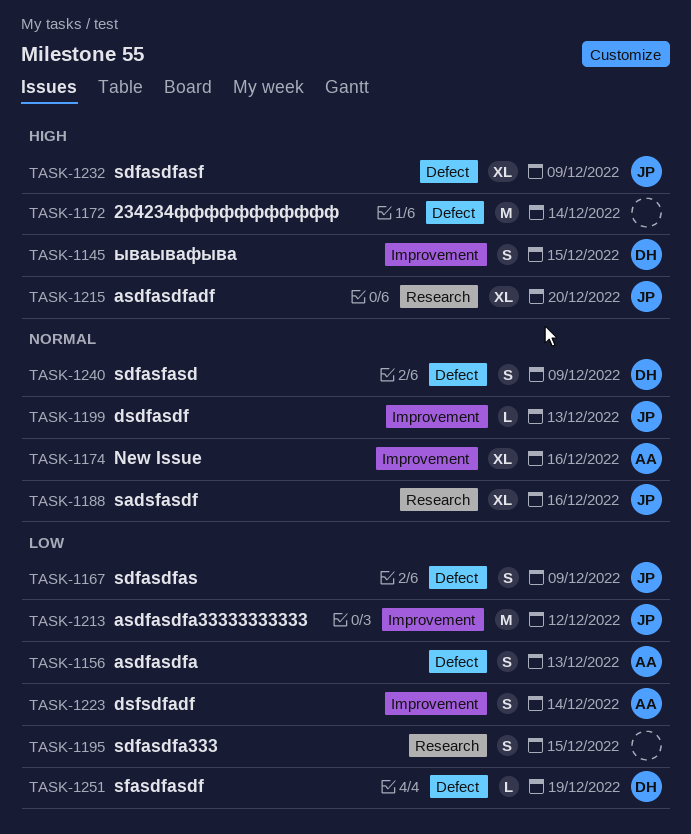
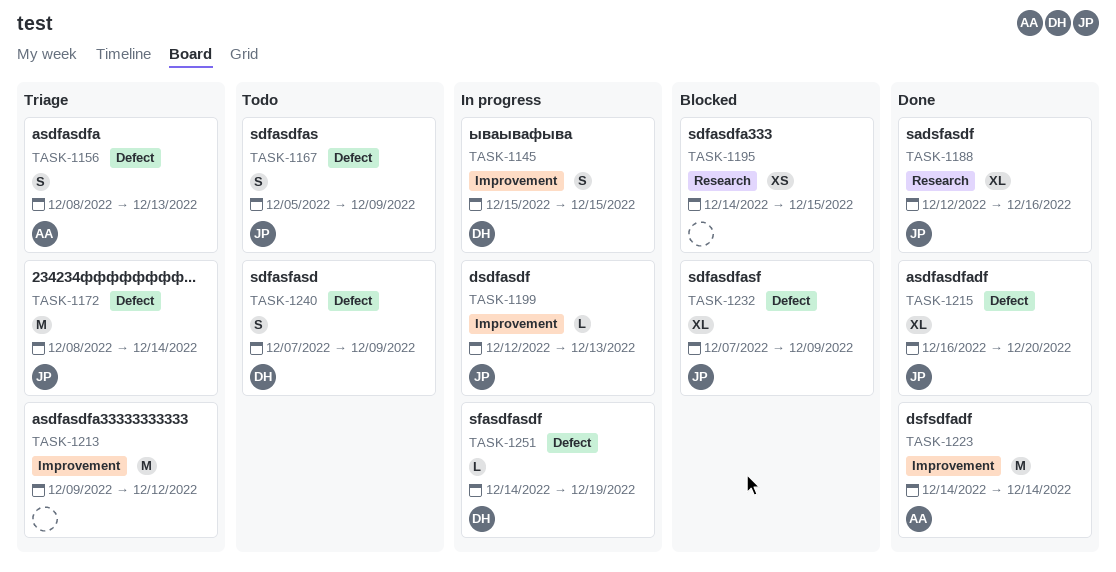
TASK-1172, owner: none -> JP
TASK-1174: present -> none
TASK-1195, estimate: S -> XS
TASK-1213, owner: JP -> none
TASK-1215, label: Research -> Defect
TASK-1223, estimate: S -> M

